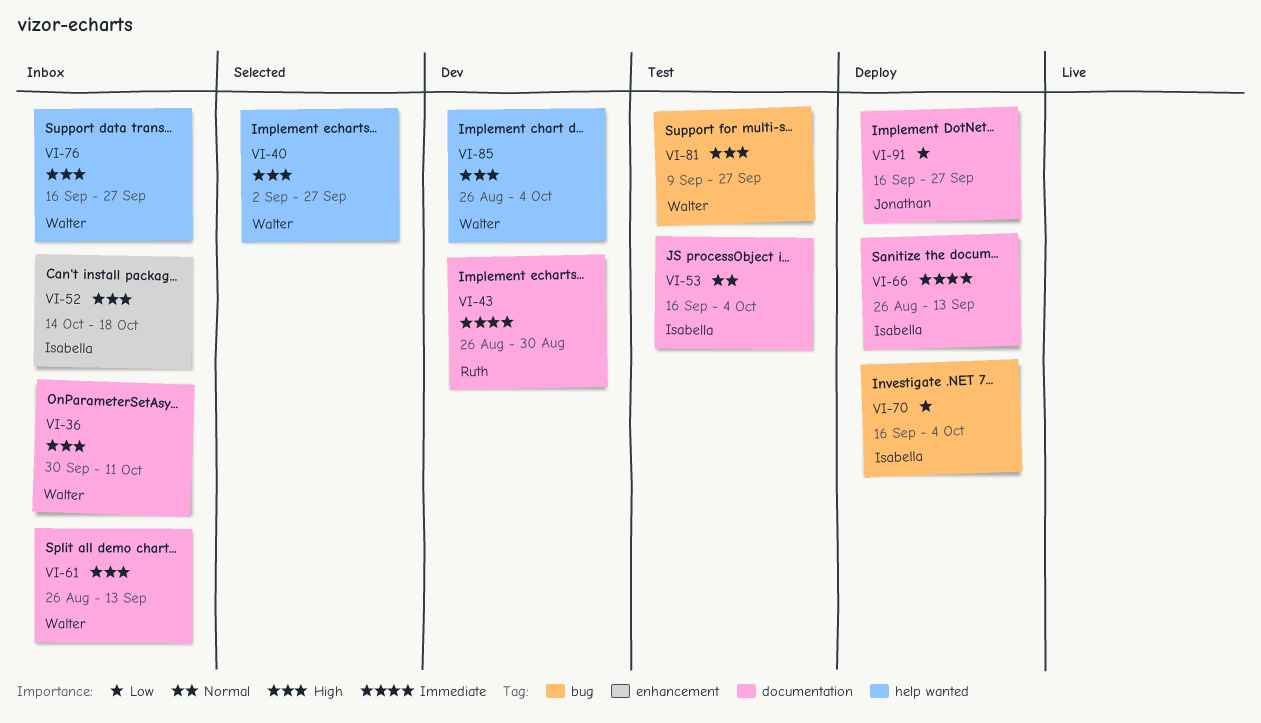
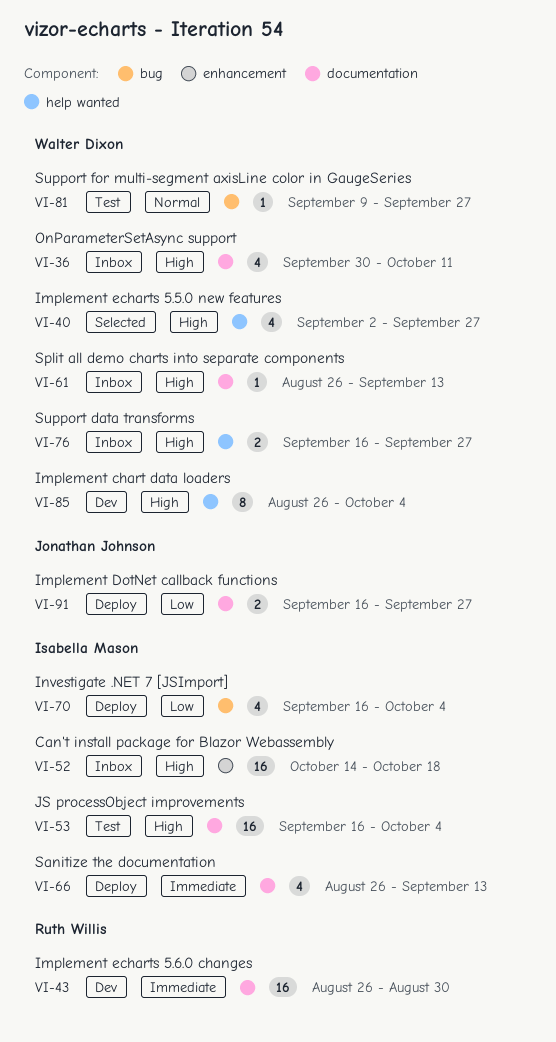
VI-53, priority: Normal -> High
VI-81, priority: High -> Normal

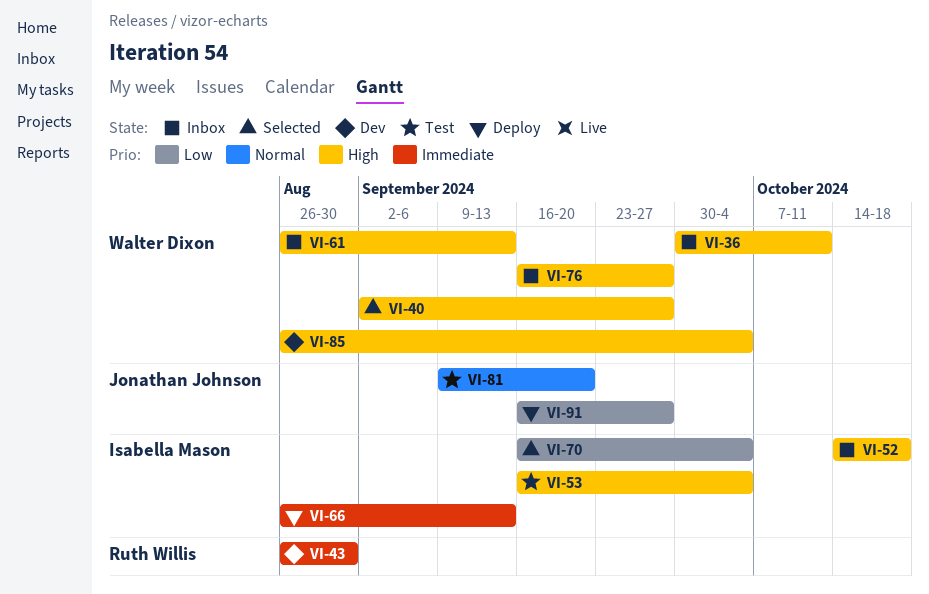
VI-70, status: Deploy -> Selected
VI-81, owner: Walter Dixon -> Jonathan Johnson
VI-81, due: Sep 27 -> Sep 20

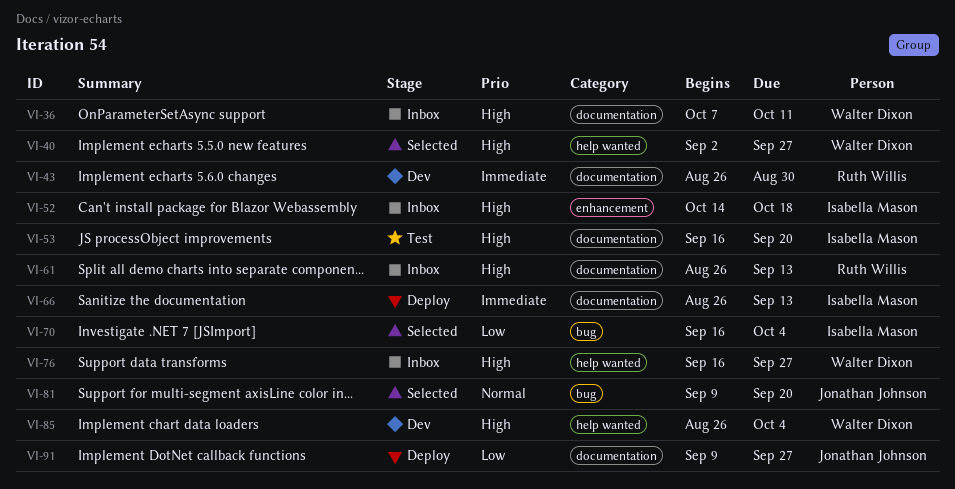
VI-36, start: Sep 30 -> Oct 7
VI-53, due: Oct 4 -> Sep 20
VI-61, owner: Walter Dixon -> Ruth Willis
VI-81, status: Test -> Selected
VI-91, start: Sep 16 -> Sep 9

